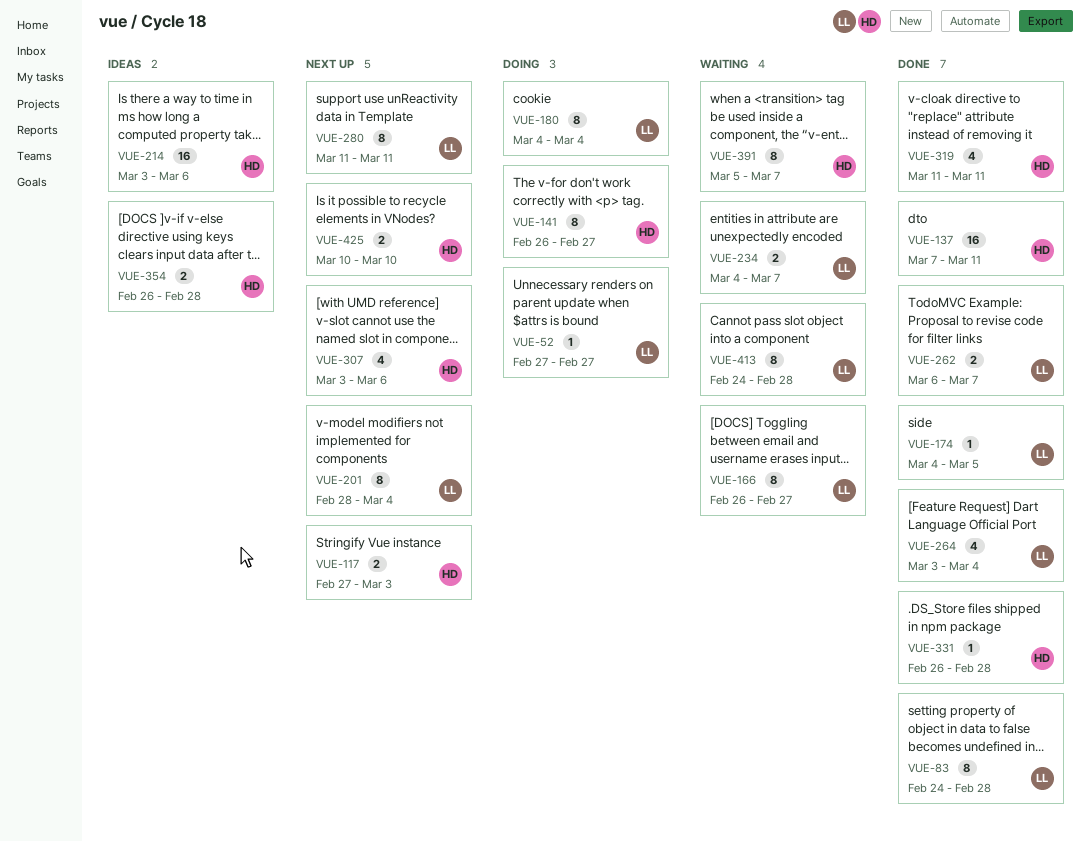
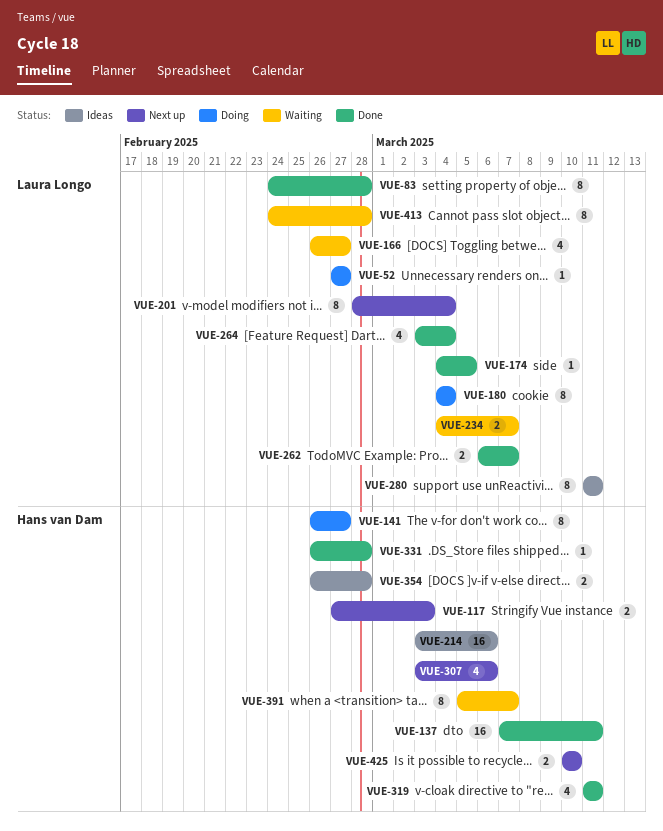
VUE-166, estimate: 8 -> 4
VUE-280, status: Next up -> Ideas

